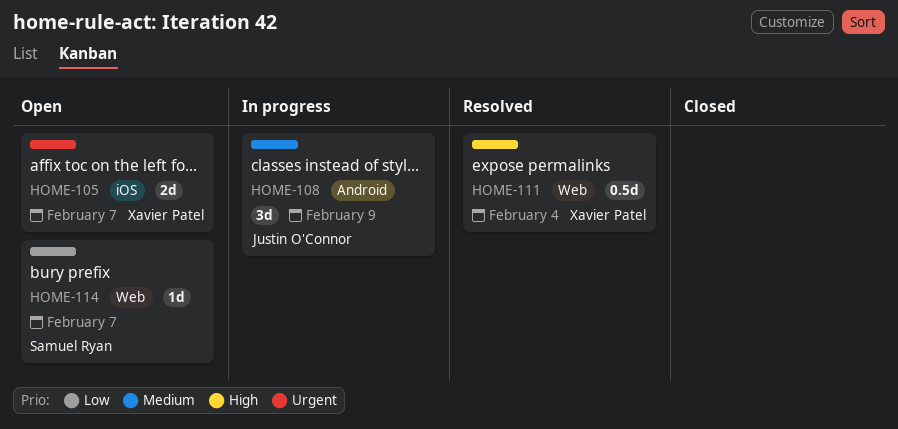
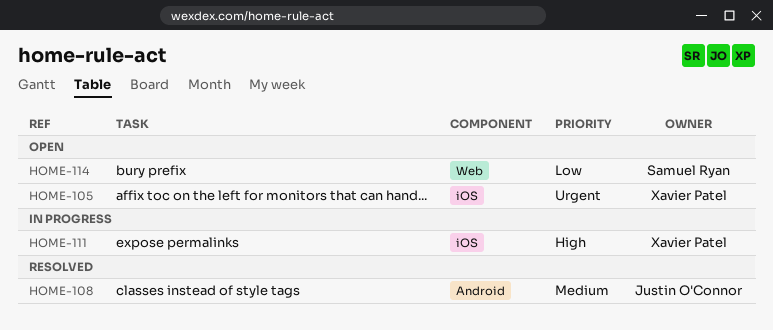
HOME-108, status: In progress -> Resolved
HOME-111, status: Resolved -> In progress
HOME-111, label: Web -> iOS

